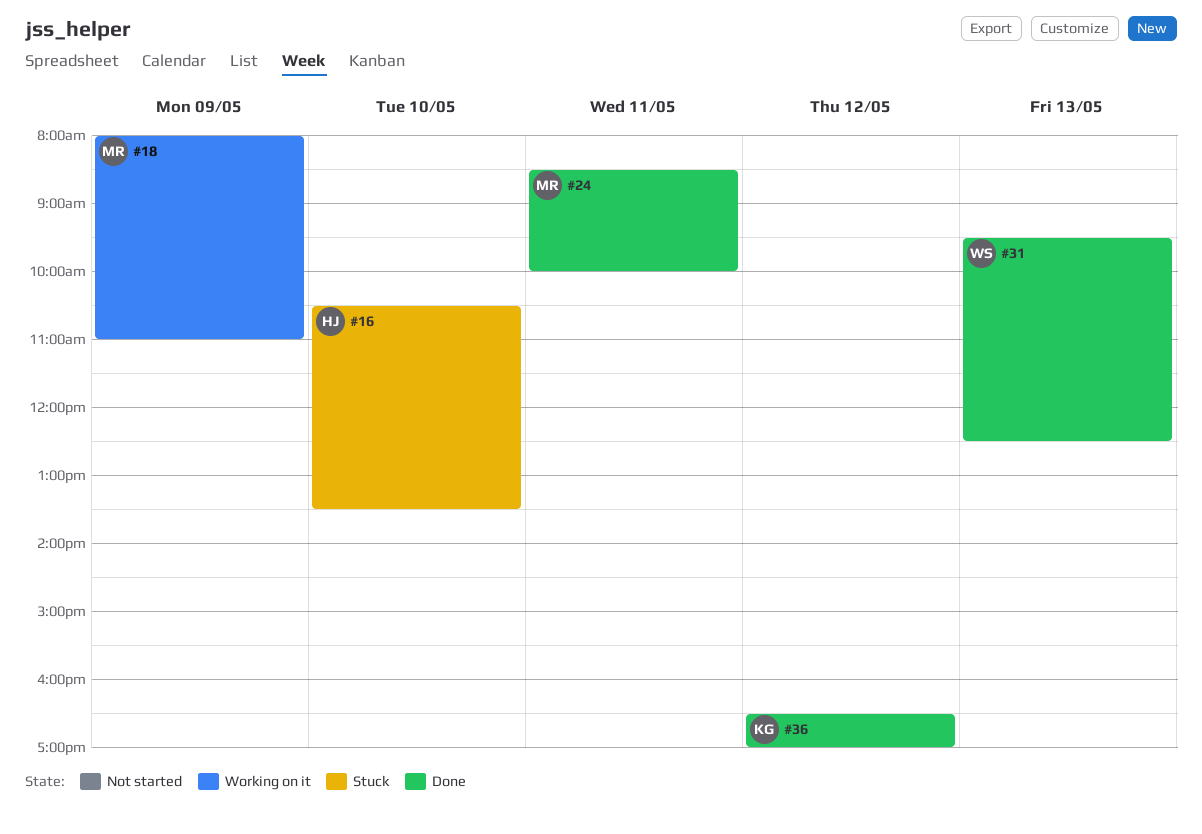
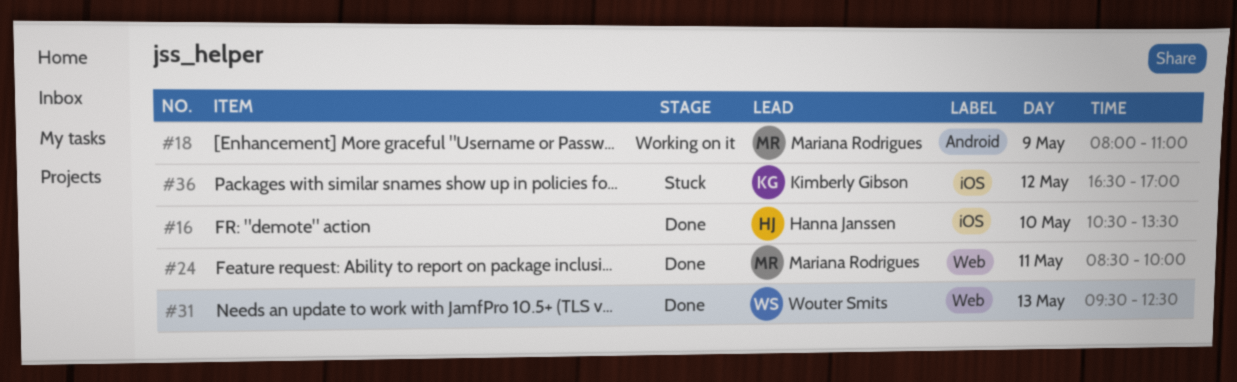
#16, status: Stuck -> Done
#36, status: Done -> Stuck

